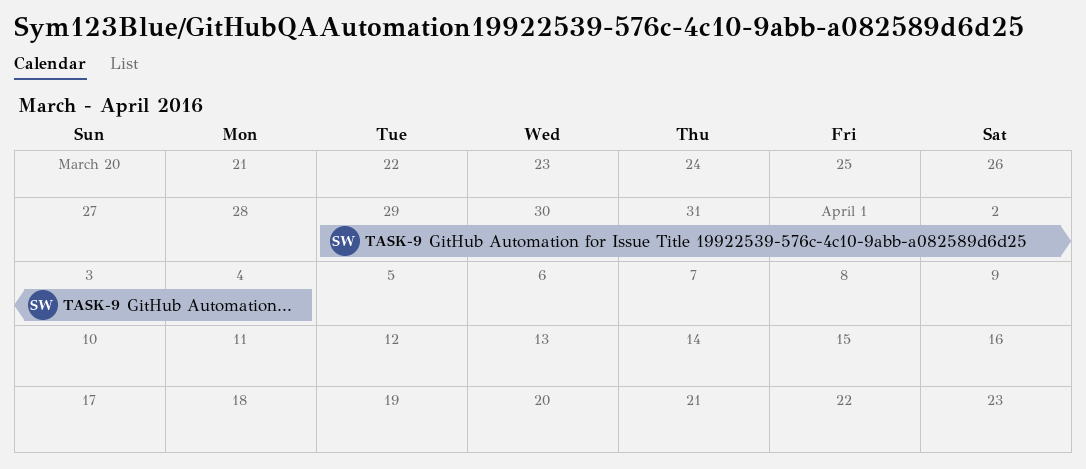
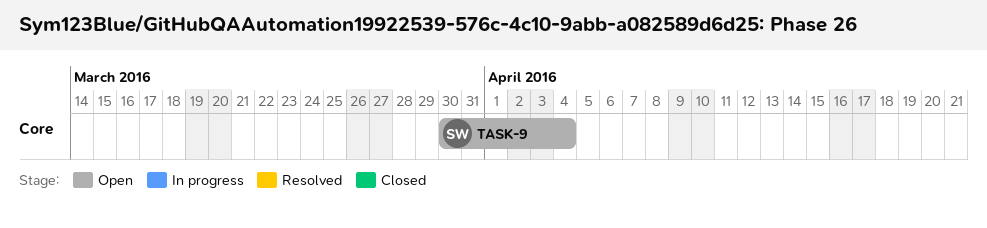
TASK-9, start: Mar 29 -> Mar 30

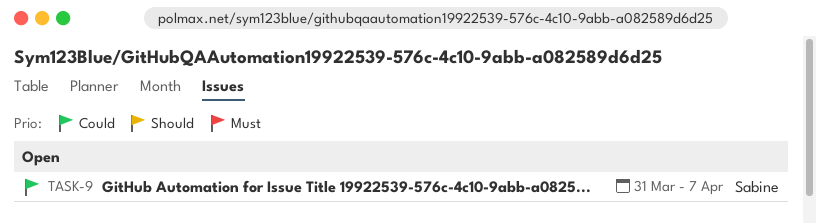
TASK-9, start: Mar 30 -> Mar 31
TASK-9, due: Apr 4 -> Apr 7

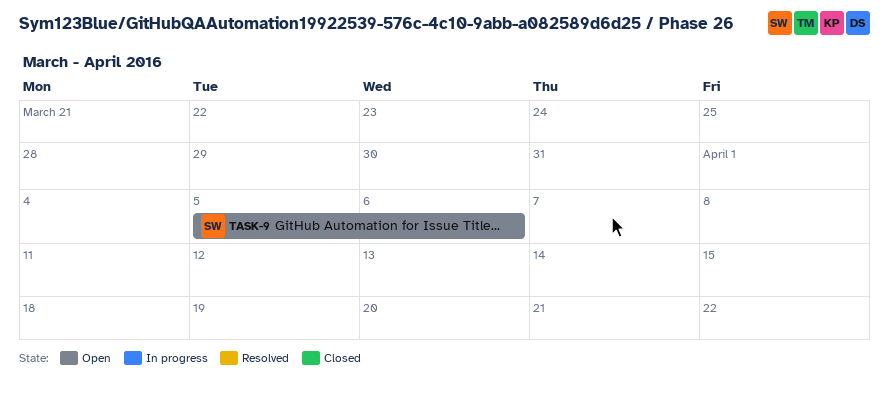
TASK-9, start: Mar 31 -> Apr 5
TASK-9, due: Apr 7 -> Apr 6

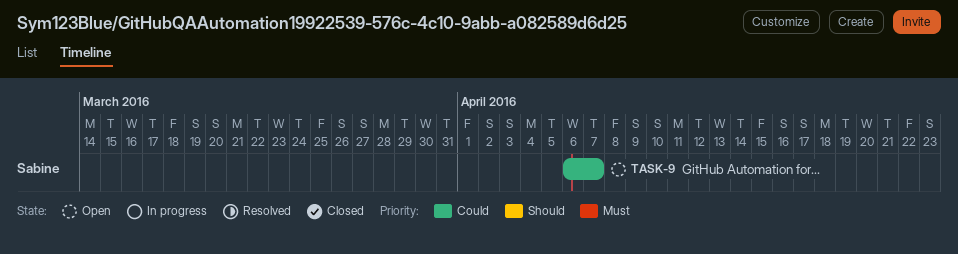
TASK-9, start: Apr 5 -> Apr 6
TASK-9, due: Apr 6 -> Apr 7

